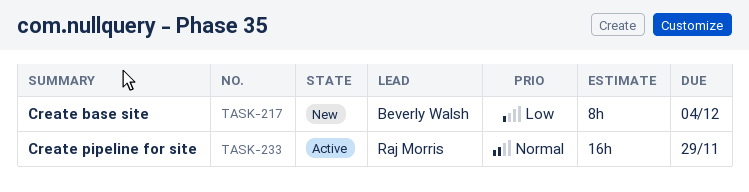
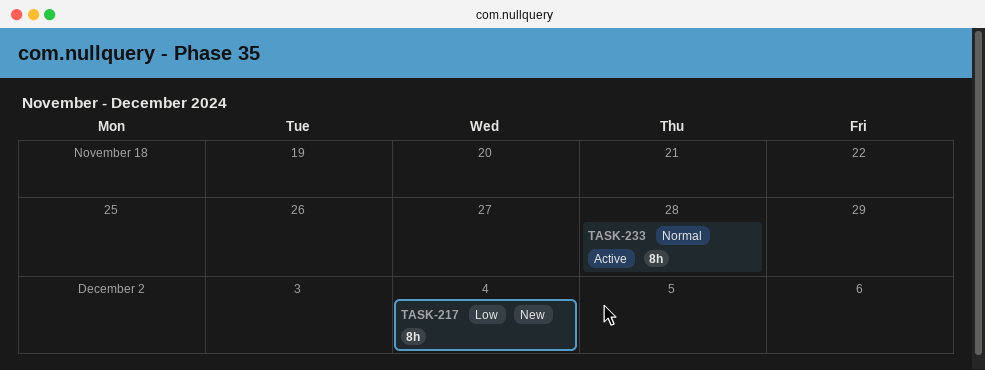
TASK-233, estimate: 16h -> 8h
TASK-233, due: Nov 29 -> Nov 28

